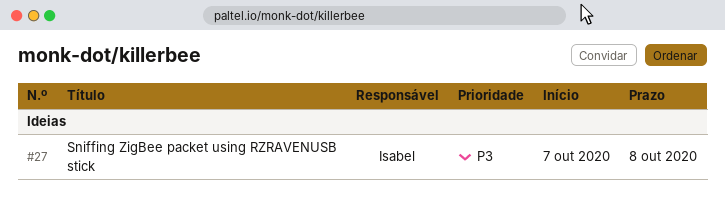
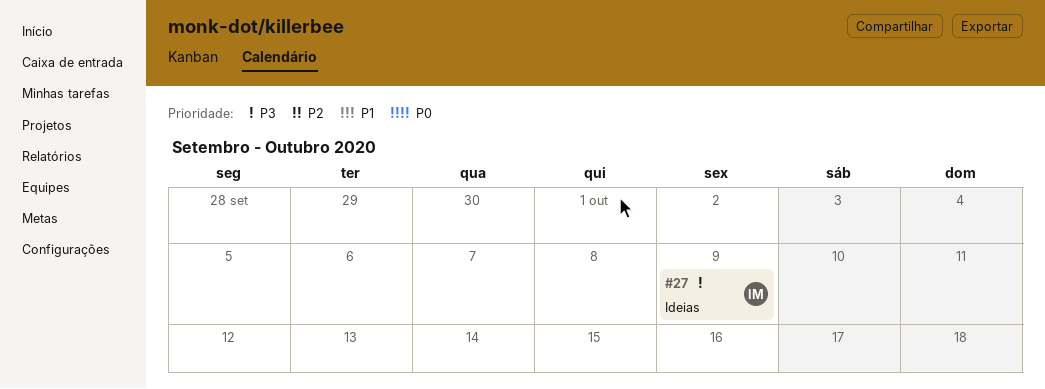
#27, due: Oct 8 -> Oct 9

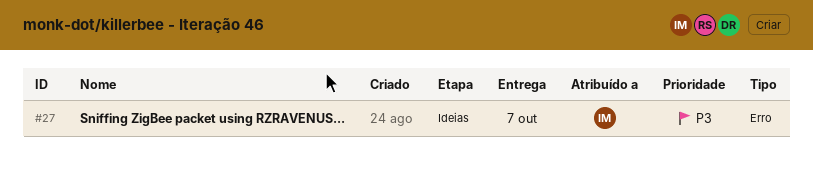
#27, due: Oct 9 -> Oct 7

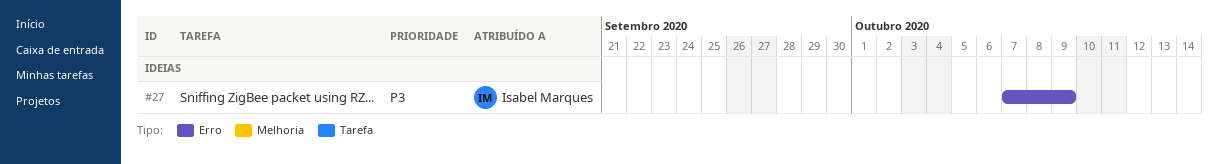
#27, due: Oct 7 -> Oct 9

